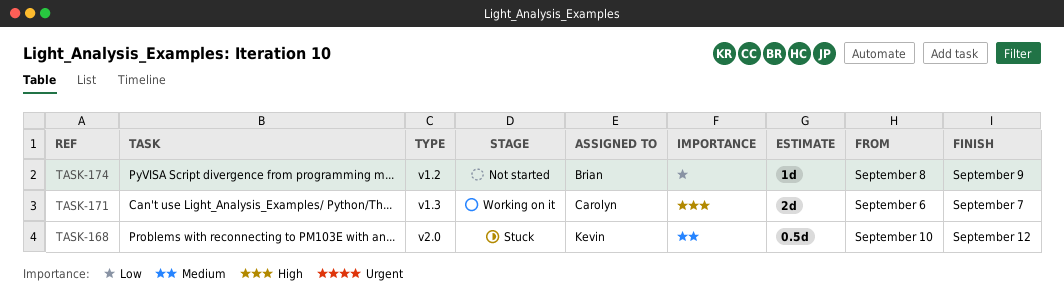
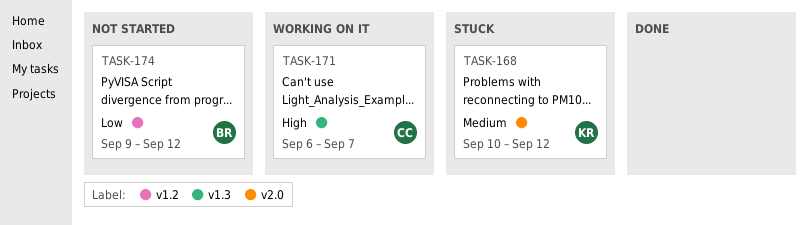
TASK-174, start: Sep 8 -> Sep 9
TASK-174, due: Sep 9 -> Sep 12

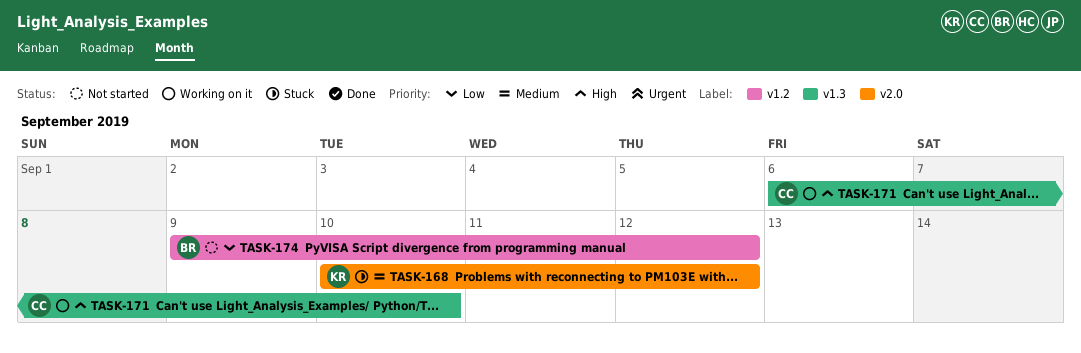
TASK-171, due: Sep 7 -> Sep 10

